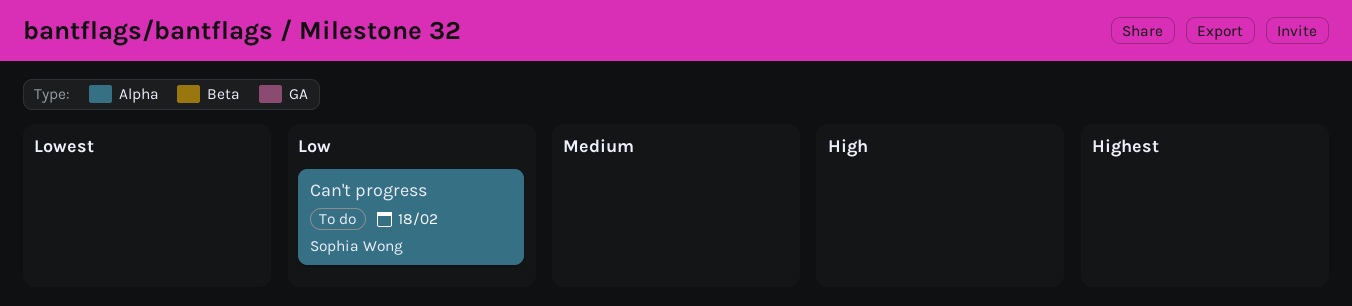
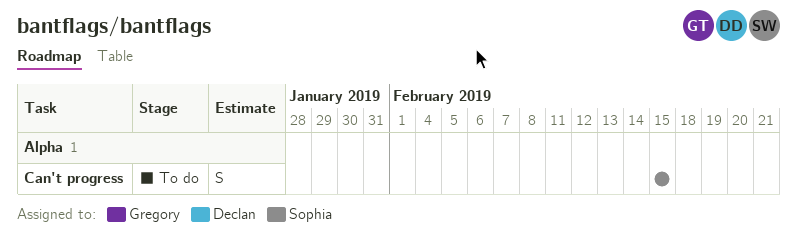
Can't progress, due: Feb 18 -> Feb 15

